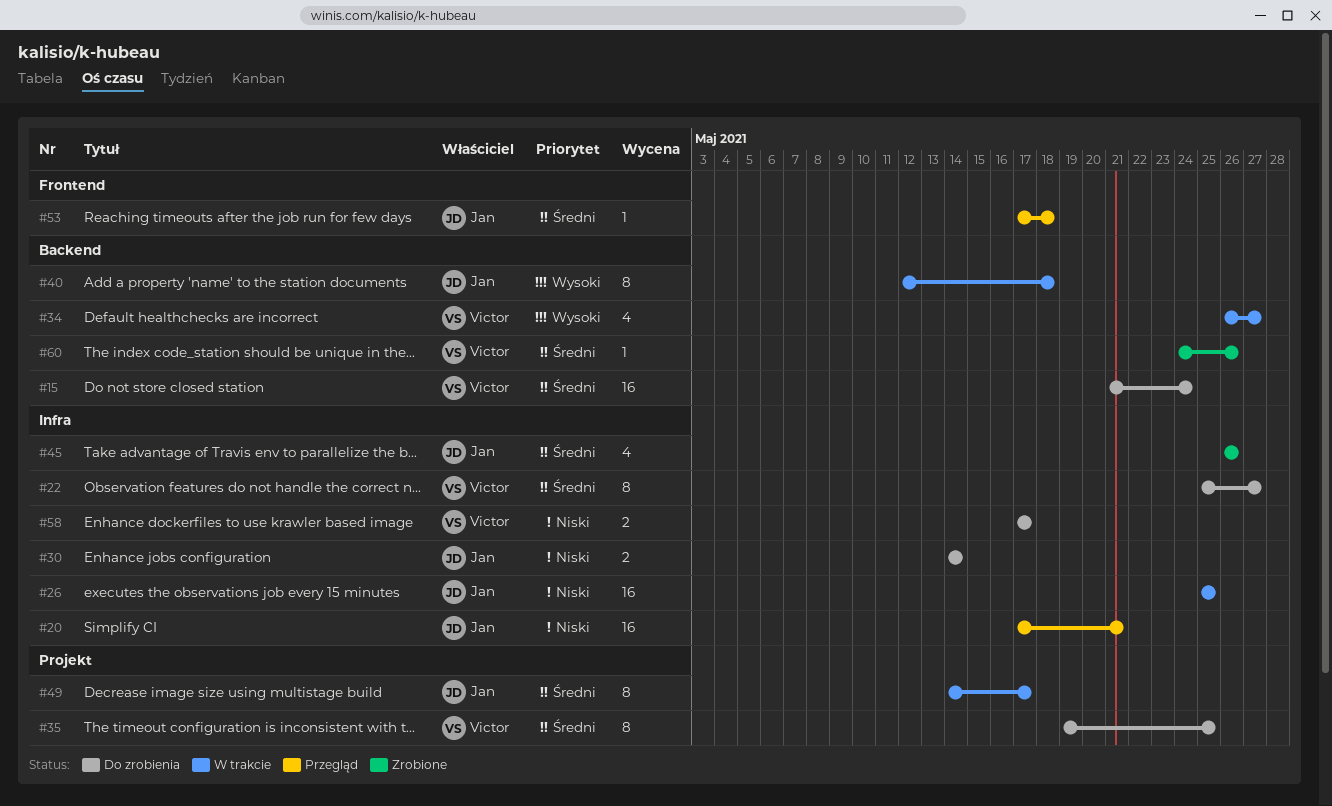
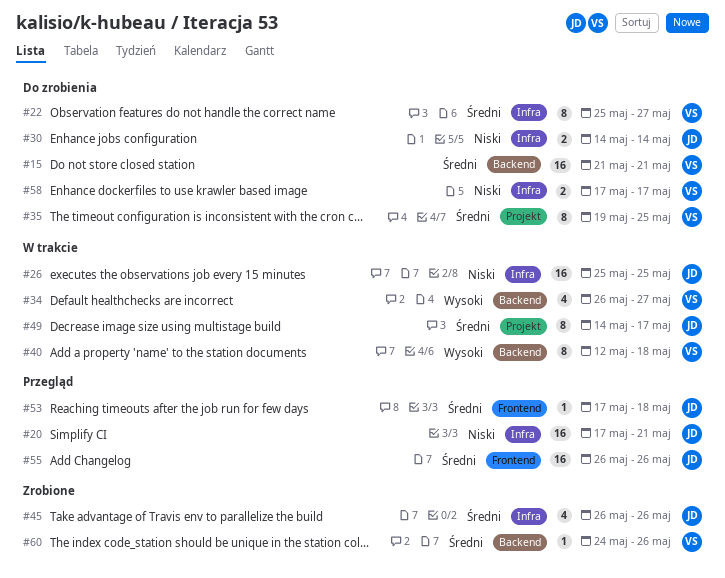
#15, due: May 24 -> May 21
#40, owner: Jan -> Victor
#55: none -> present

